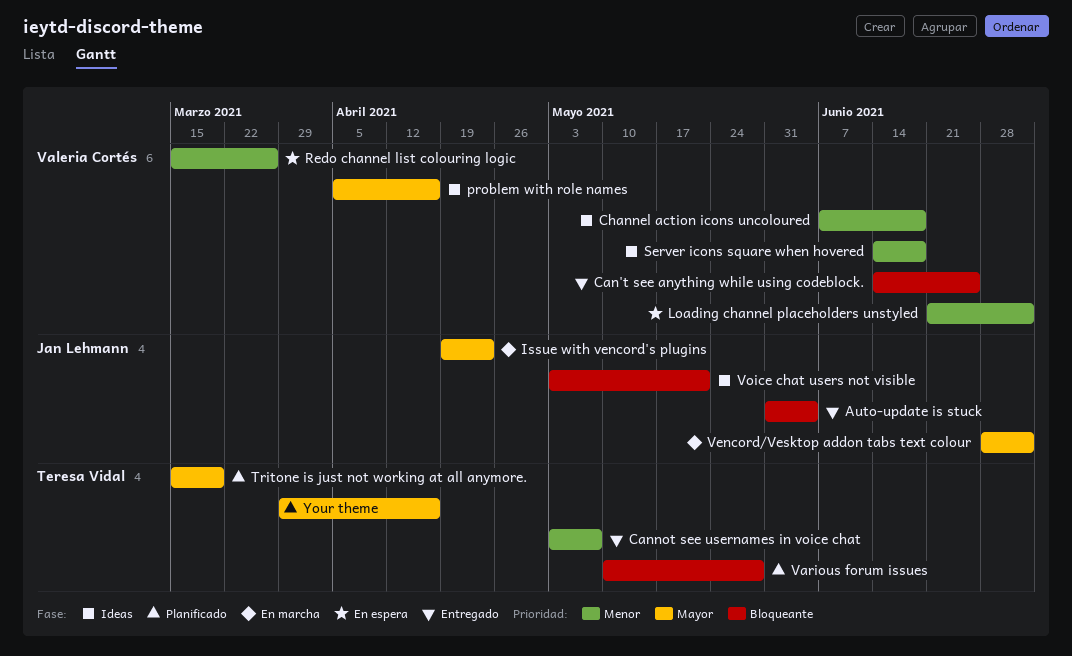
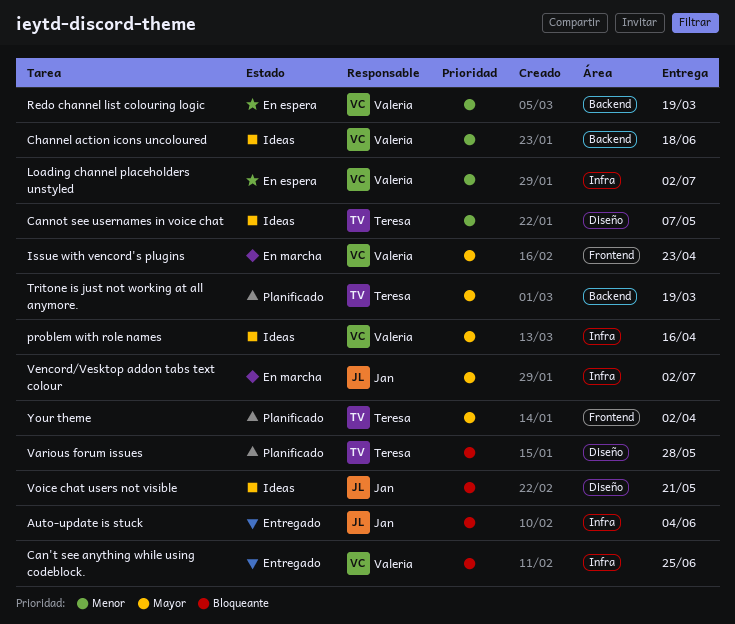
Cannot see usernames in voice chat, status: Entregado -> Ideas
Issue with vencord's plugins, owner: Jan Lehmann -> Valeria Cortés
Redo channel list colouring logic, due: Mar 26 -> Mar 19
Server icons square when hovered: present -> none
Your theme, due: Apr 16 -> Apr 2

